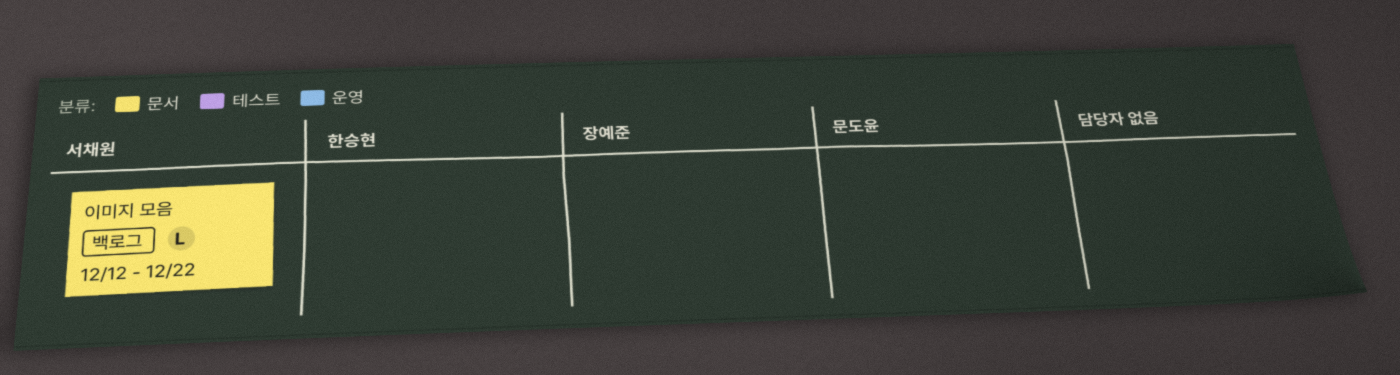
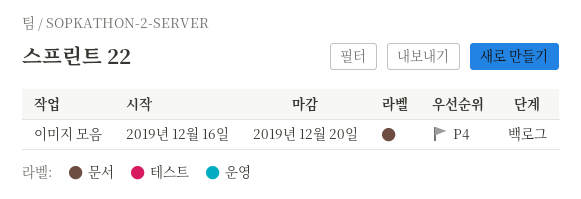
이미지 모음, start: Dec 12 -> Dec 16
이미지 모음, due: Dec 22 -> Dec 20

